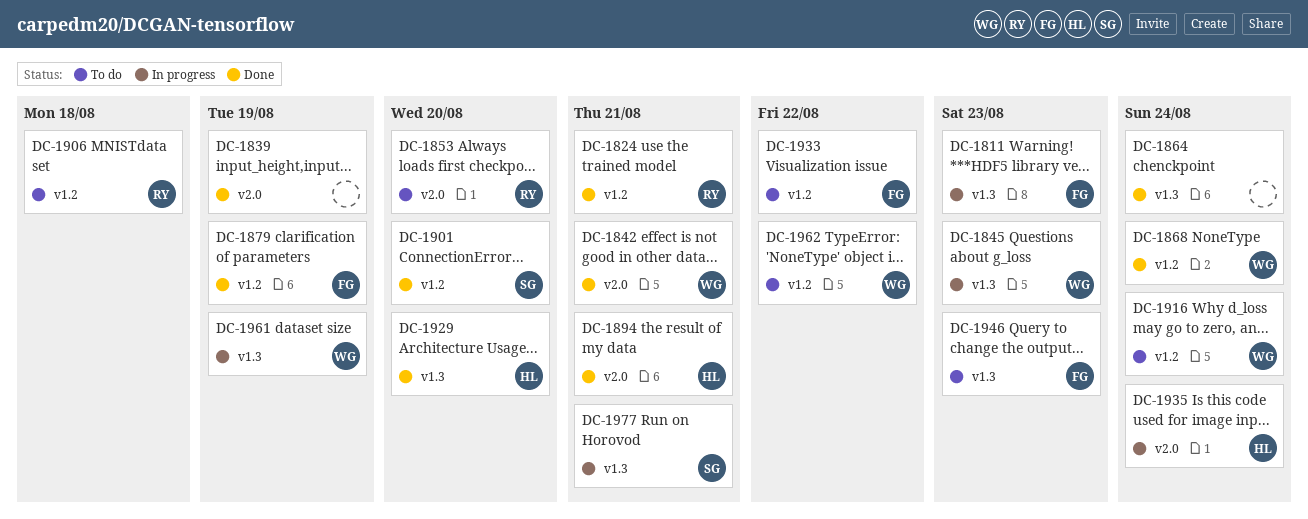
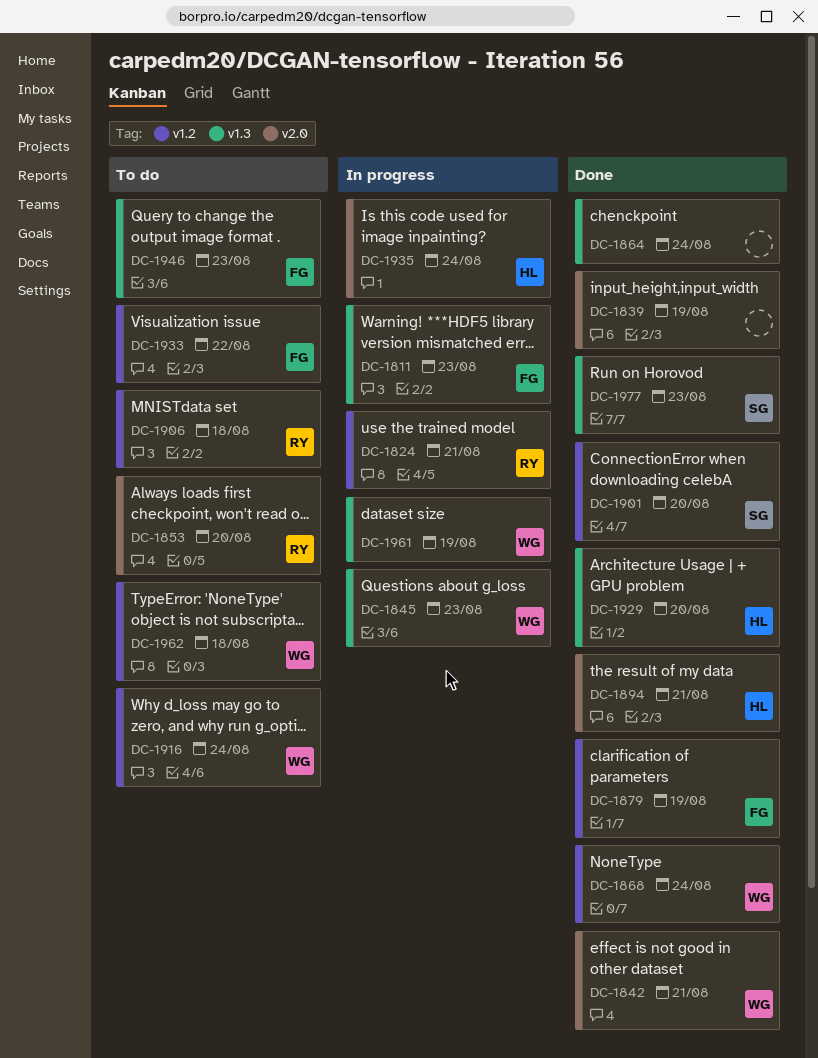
DC-1824, status: Done -> In progress
DC-1962, due: Aug 22 -> Aug 18
DC-1977, status: In progress -> Done
DC-1977, due: Aug 21 -> Aug 23

